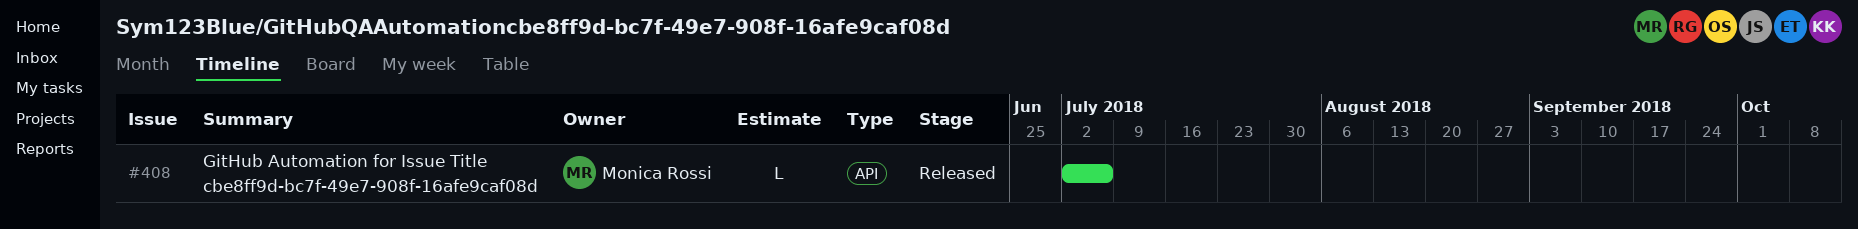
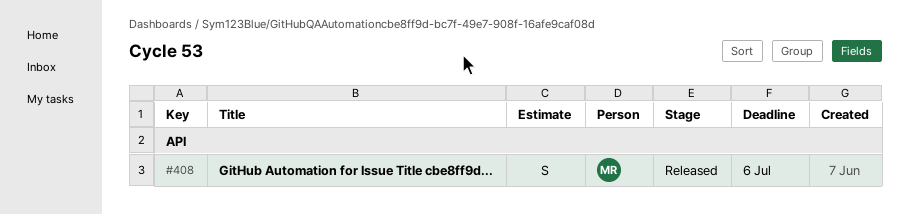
#408, estimate: L -> S

